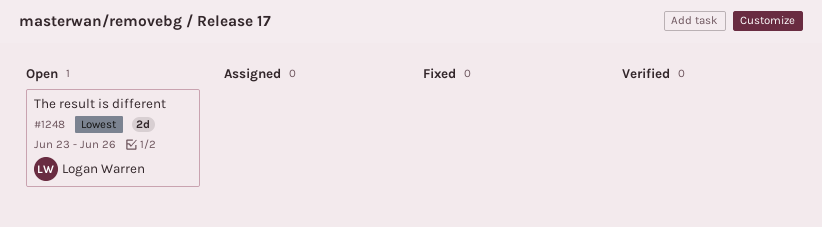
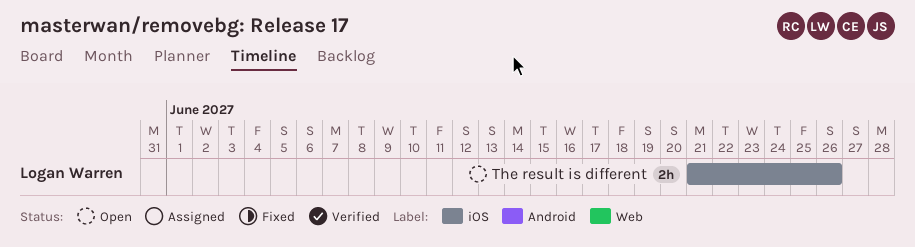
The result is different, estimate: 2d -> 2h
The result is different, start: Jun 23 -> Jun 21

